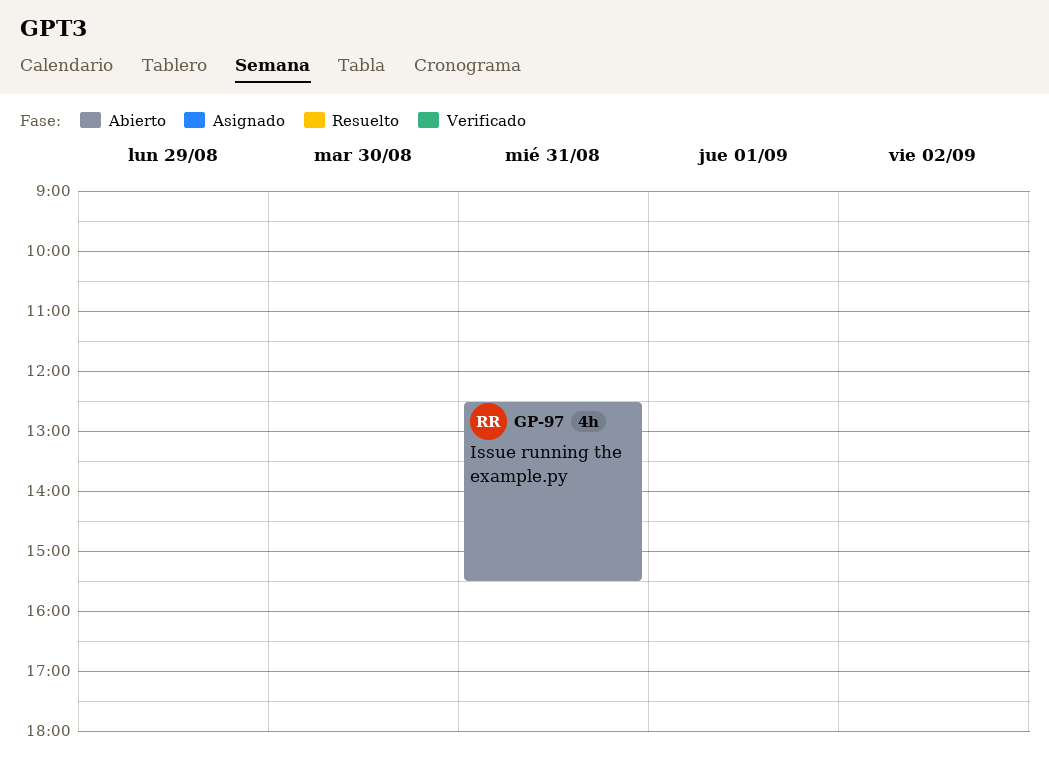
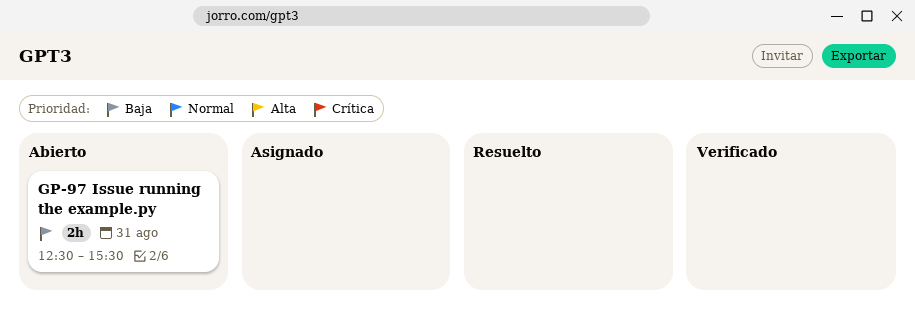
GP-97, estimate: 4h -> 2h

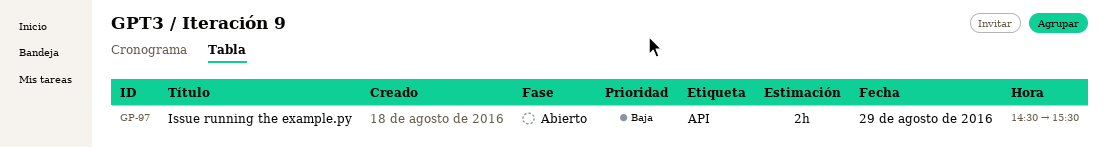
GP-97, day: Aug 31 -> Aug 29
GP-97, begins: 12:30 -> 14:30

